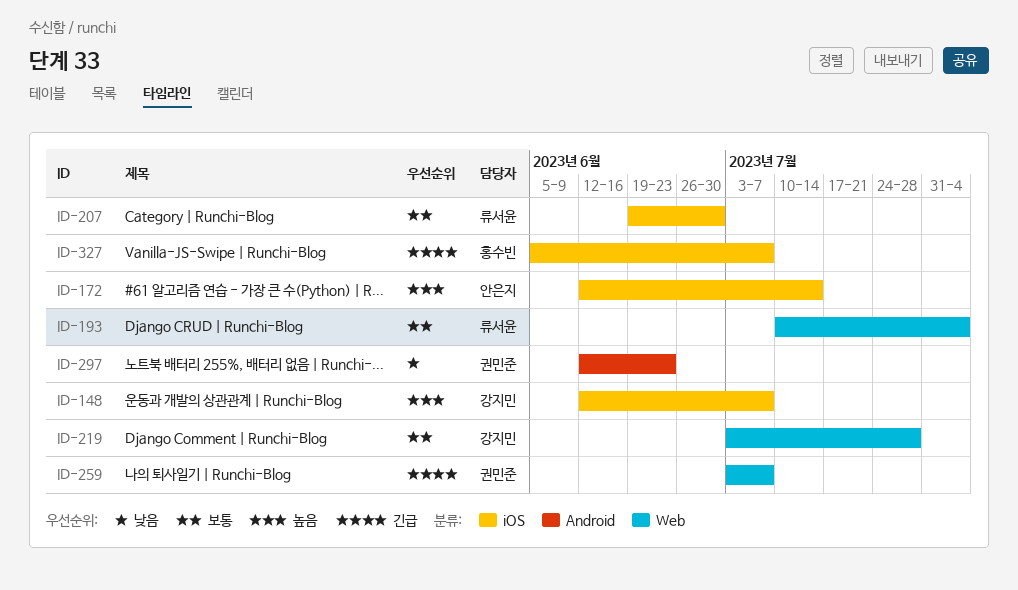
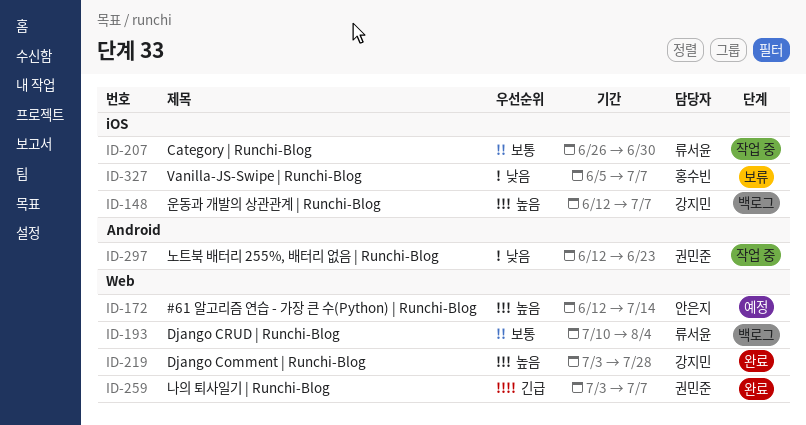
ID-172, label: iOS -> Web
ID-207, start: Jun 19 -> Jun 26
ID-219, priority: 보통 -> 높음
ID-327, priority: 긴급 -> 낮음

